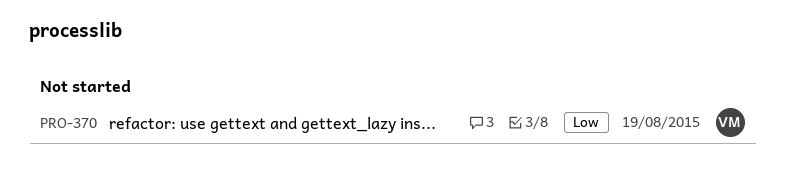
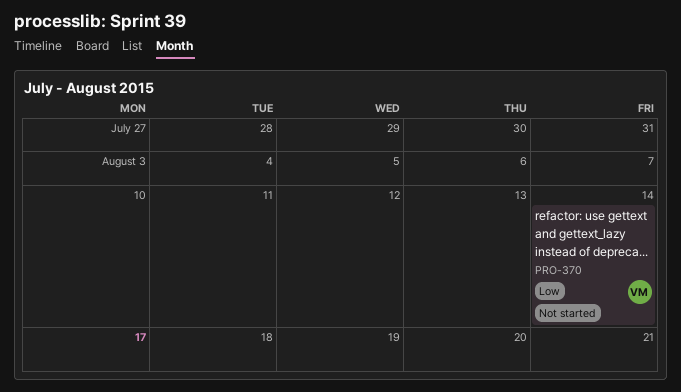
PRO-370, due: Aug 19 -> Aug 14

